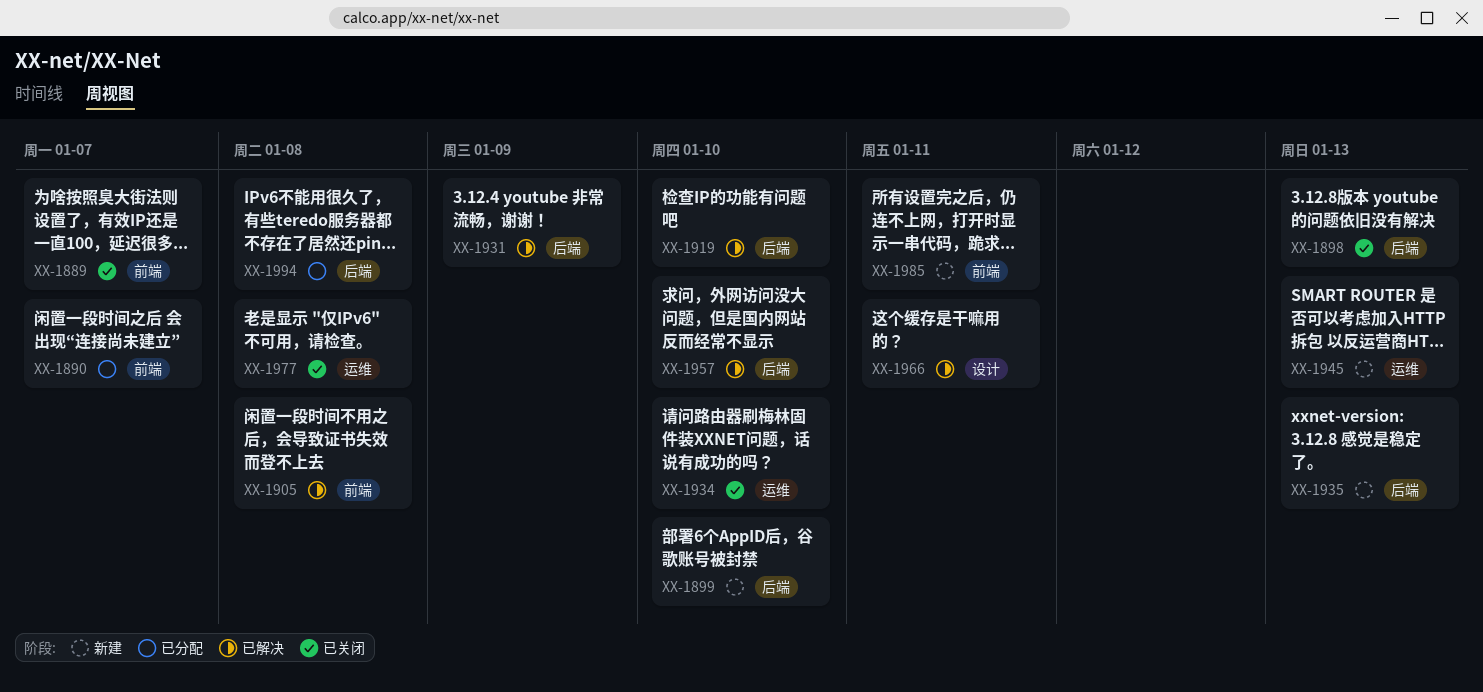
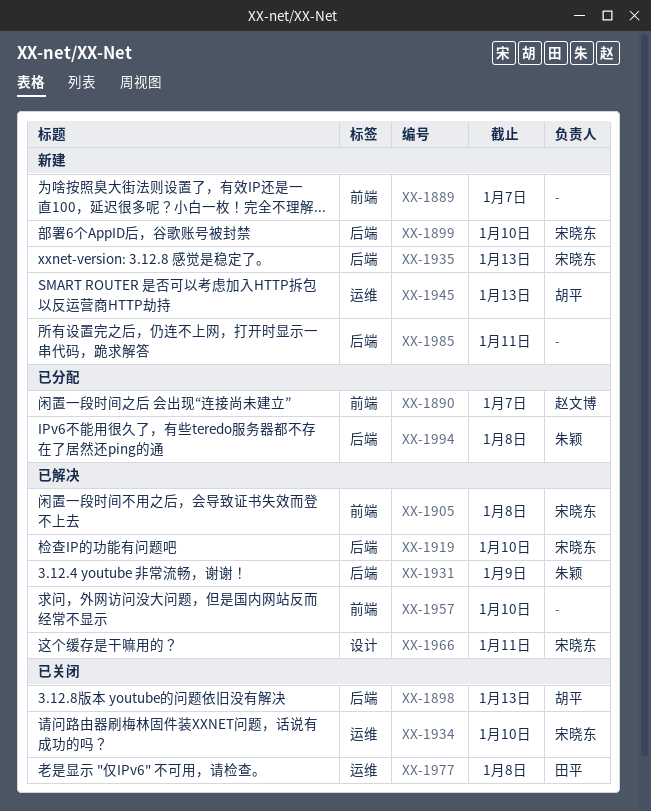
XX-1889, status: 已关闭 -> 新建
XX-1957, label: 后端 -> 前端
XX-1985, label: 前端 -> 后端

